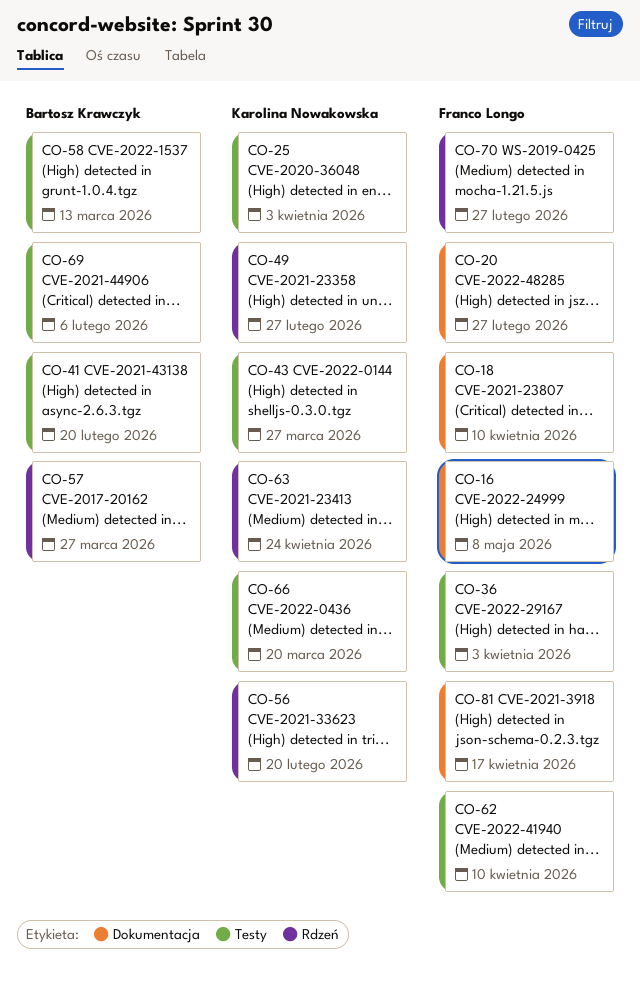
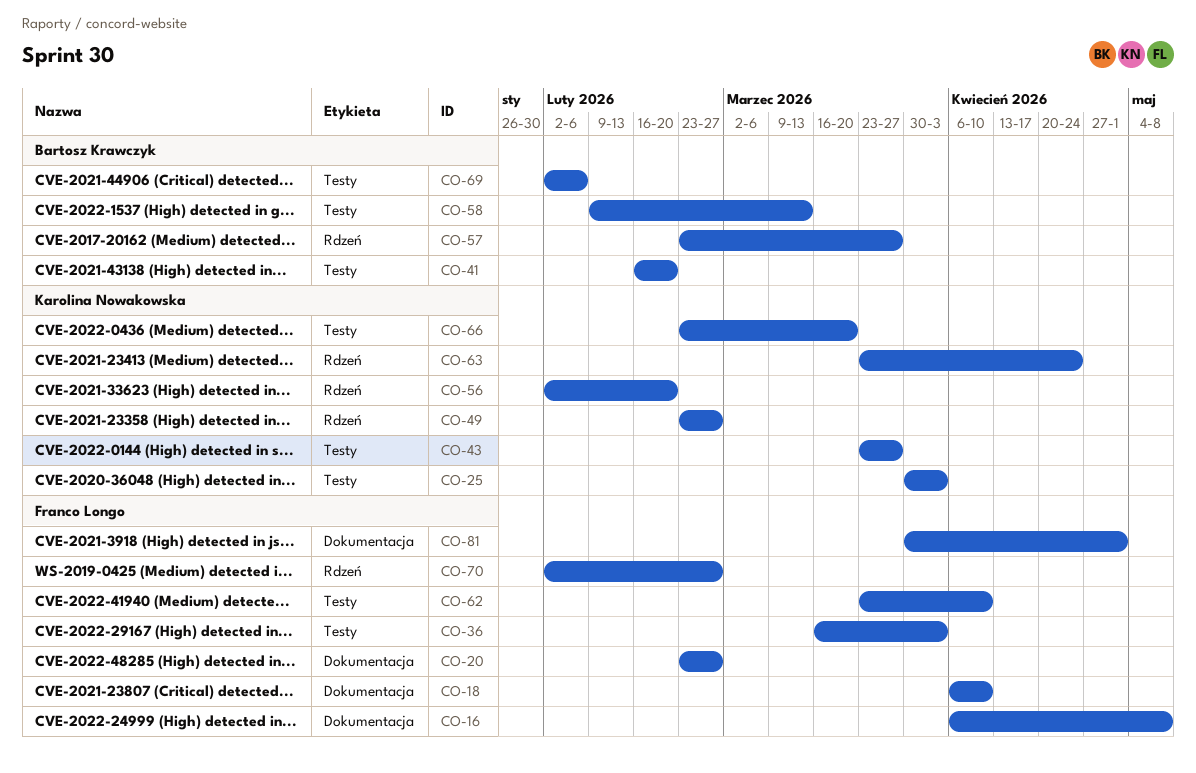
CO-81, due: Apr 17 -> May 1

